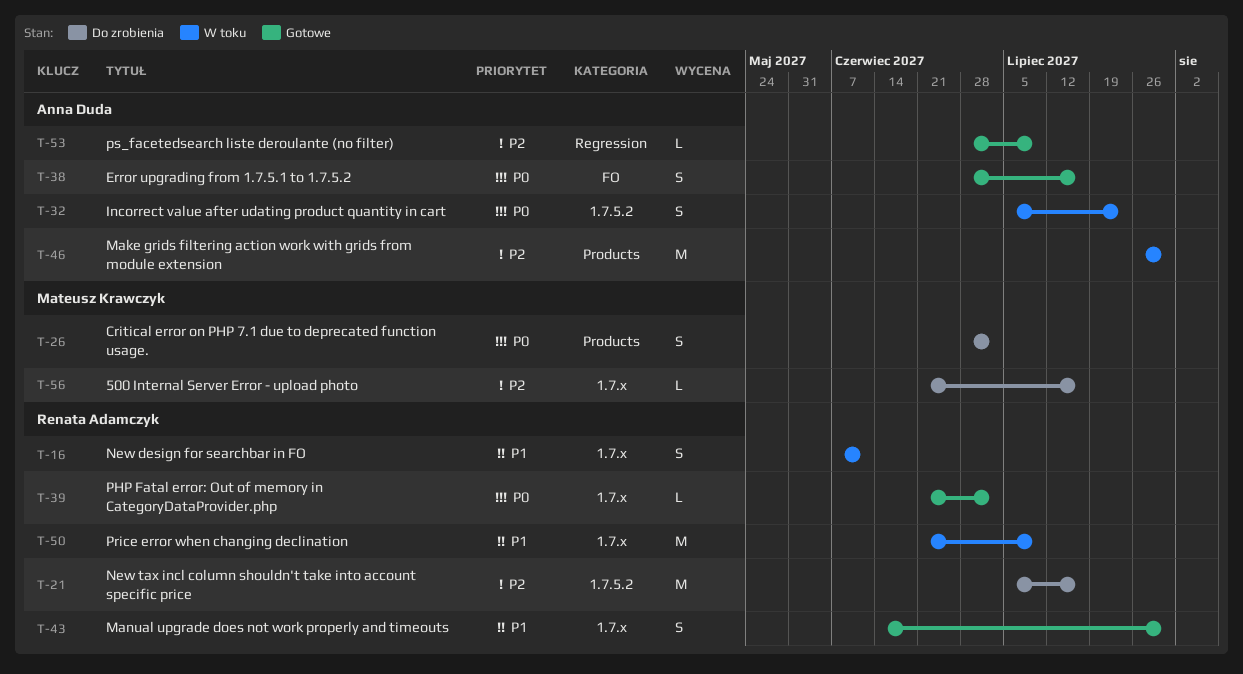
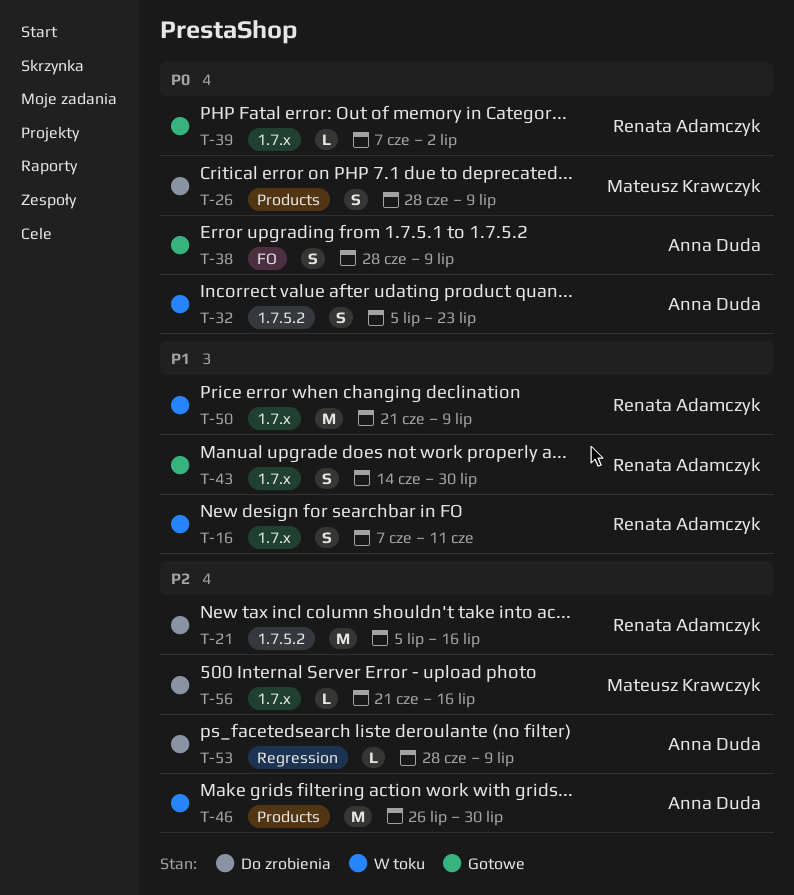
T-26, due: Jul 2 -> Jul 9
T-38, due: Jul 16 -> Jul 9
T-39, start: Jun 21 -> Jun 7
T-53, status: Gotowe -> Do zrobienia

